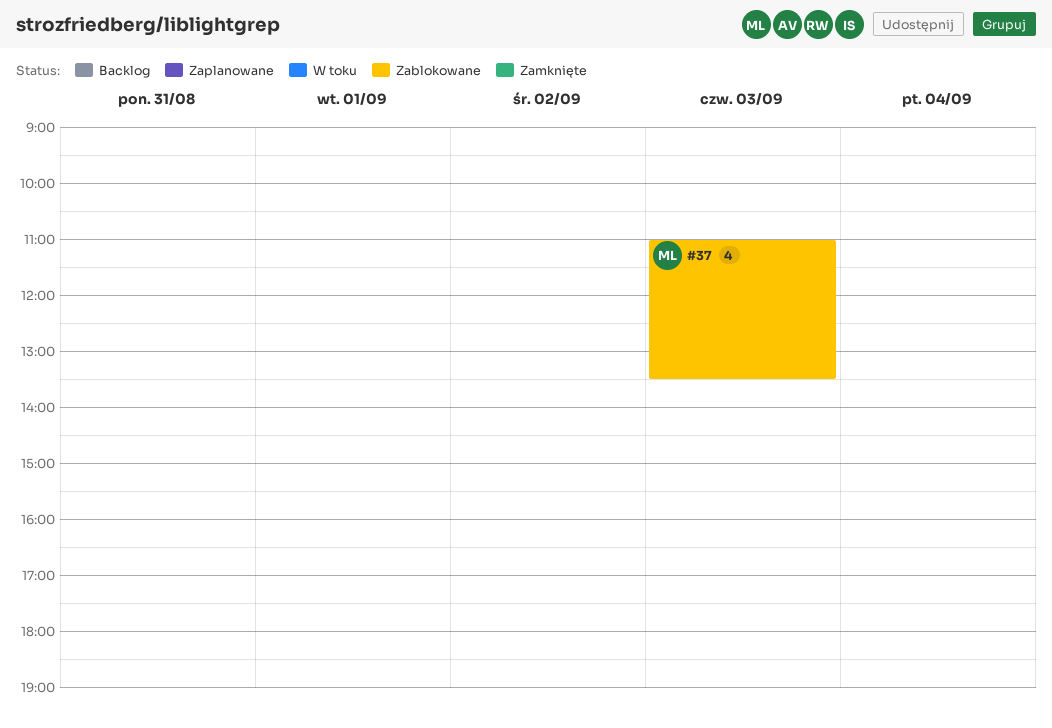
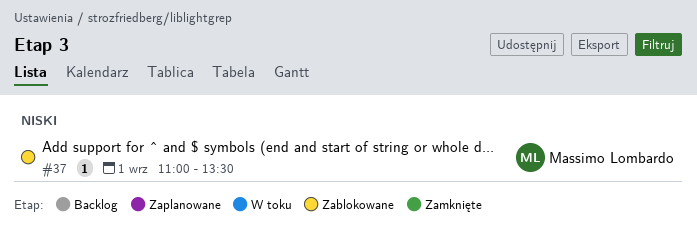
#37, estimate: 4 -> 1
#37, day: Sep 3 -> Sep 1

